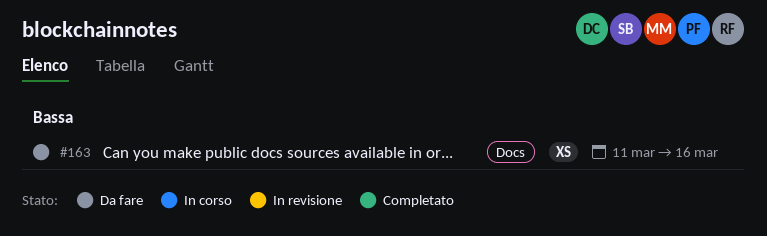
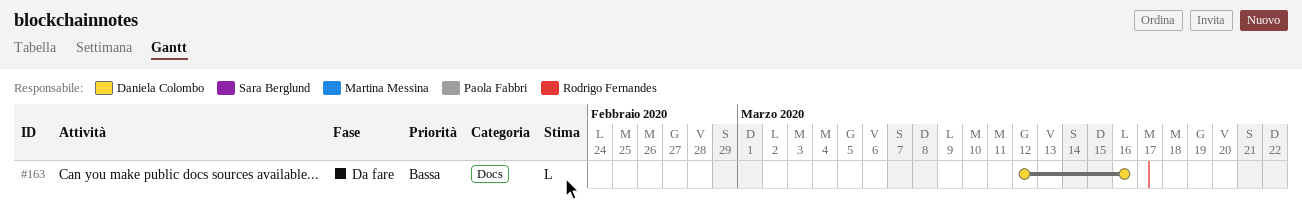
#163, estimate: XS -> L
#163, start: Mar 11 -> Mar 12

